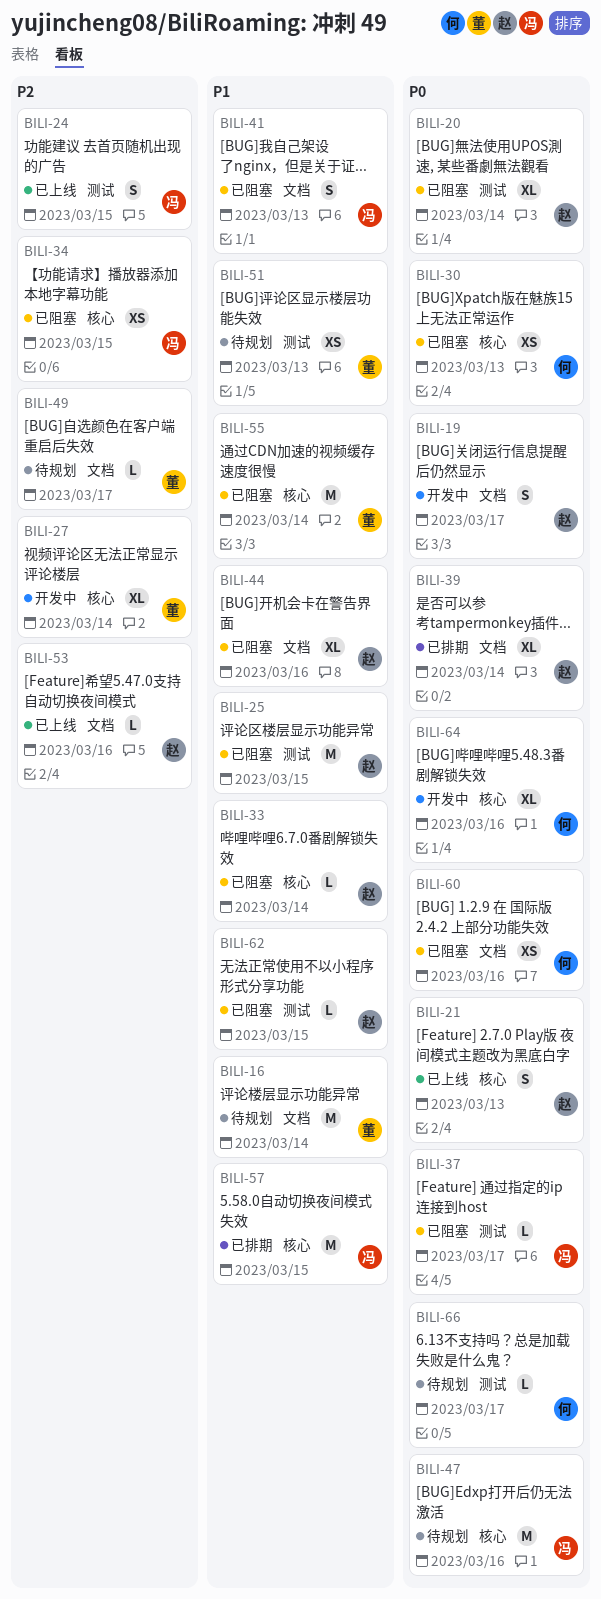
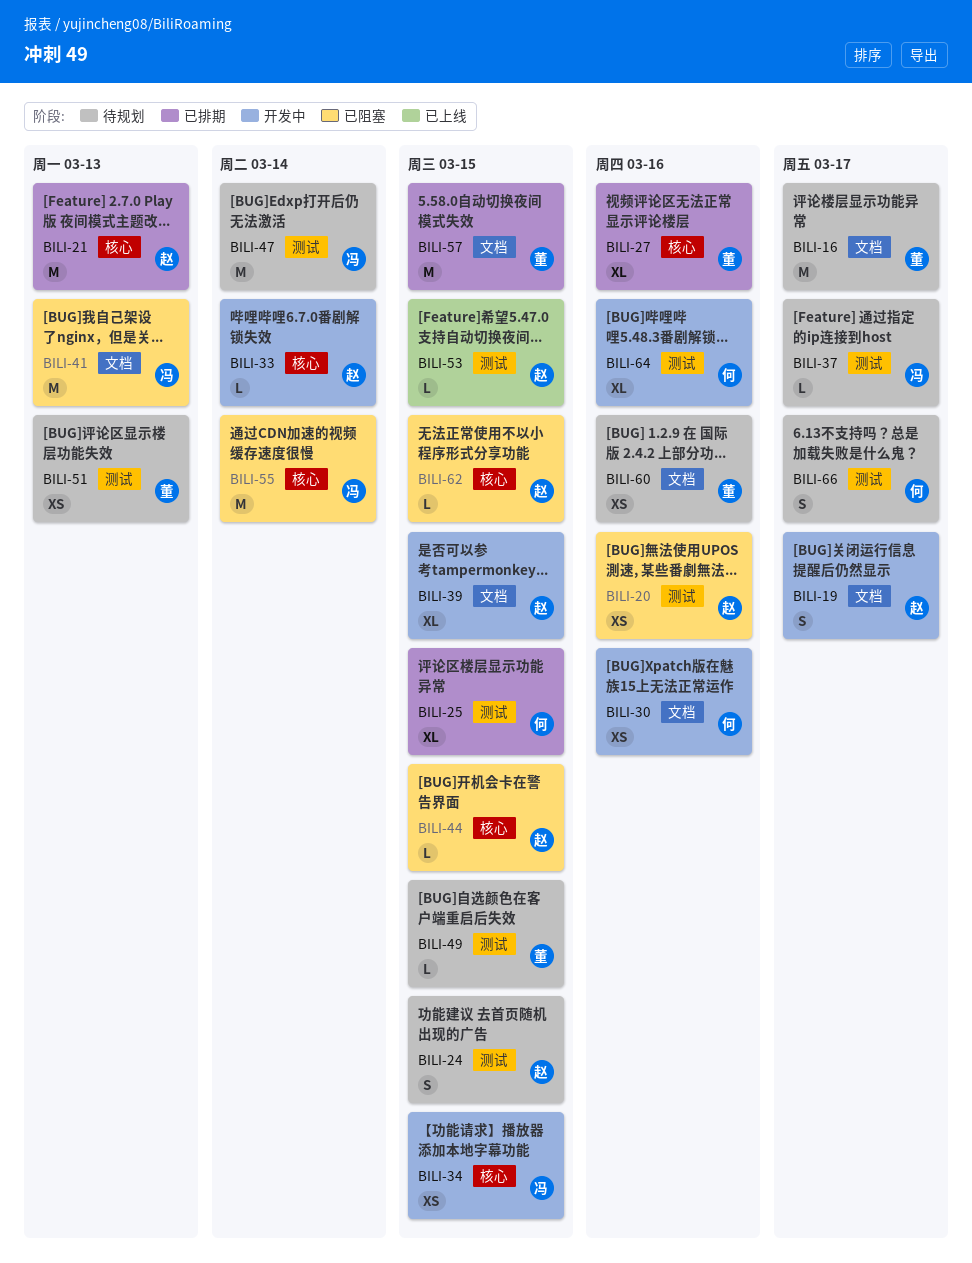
BILI-16, due: Mar 14 -> Mar 17
BILI-20, estimate: XL -> XS
BILI-20, due: Mar 14 -> Mar 16
BILI-21, status: 已上线 -> 已排期
BILI-21, estimate: S -> M
BILI-24, status: 已上线 -> 待规划
BILI-24, owner: 冯 -> 赵
BILI-25, status: 已阻塞 -> 已排期
BILI-25, owner: 赵 -> 何
BILI-25, estimate: M -> XL
BILI-27, status: 开发中 -> 已排期
BILI-27, due: Mar 14 -> Mar 16
BILI-30, status: 已阻塞 -> 开发中
BILI-30, label: 核心 -> 文档
BILI-30, due: Mar 13 -> Mar 16
BILI-33, status: 已阻塞 -> 开发中
BILI-34, status: 已阻塞 -> 开发中
BILI-37, status: 已阻塞 -> 待规划
BILI-39, status: 已排期 -> 开发中
BILI-39, due: Mar 14 -> Mar 15
BILI-41, estimate: S -> M
BILI-44, label: 文档 -> 核心
BILI-44, estimate: XL -> L
BILI-44, due: Mar 16 -> Mar 15
BILI-47, label: 核心 -> 测试
BILI-47, due: Mar 16 -> Mar 14
BILI-49, label: 文档 -> 测试
BILI-49, due: Mar 17 -> Mar 15
BILI-53, label: 文档 -> 测试
BILI-53, due: Mar 16 -> Mar 15
BILI-55, owner: 董 -> 冯
BILI-57, owner: 冯 -> 董
BILI-57, label: 核心 -> 文档
BILI-60, status: 已阻塞 -> 待规划
BILI-60, owner: 何 -> 董
BILI-62, label: 测试 -> 核心
BILI-64, label: 核心 -> 测试
BILI-66, estimate: L -> S

